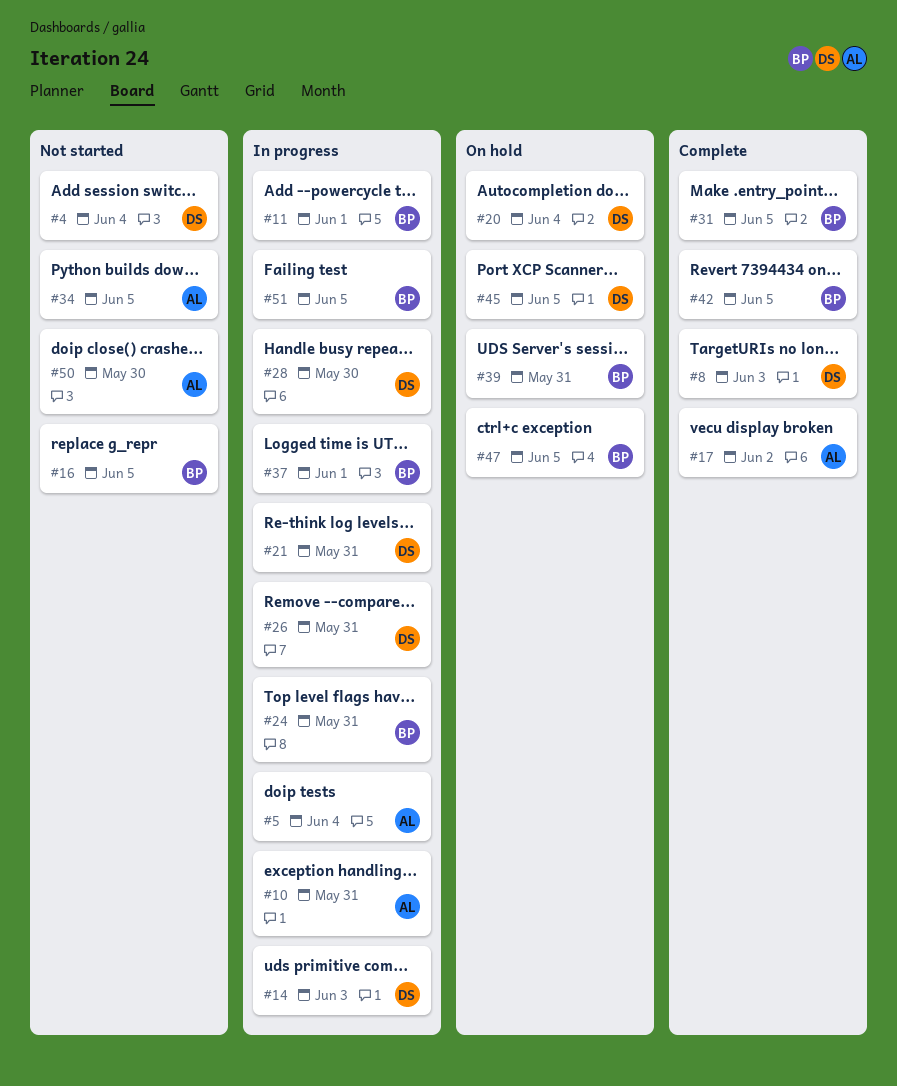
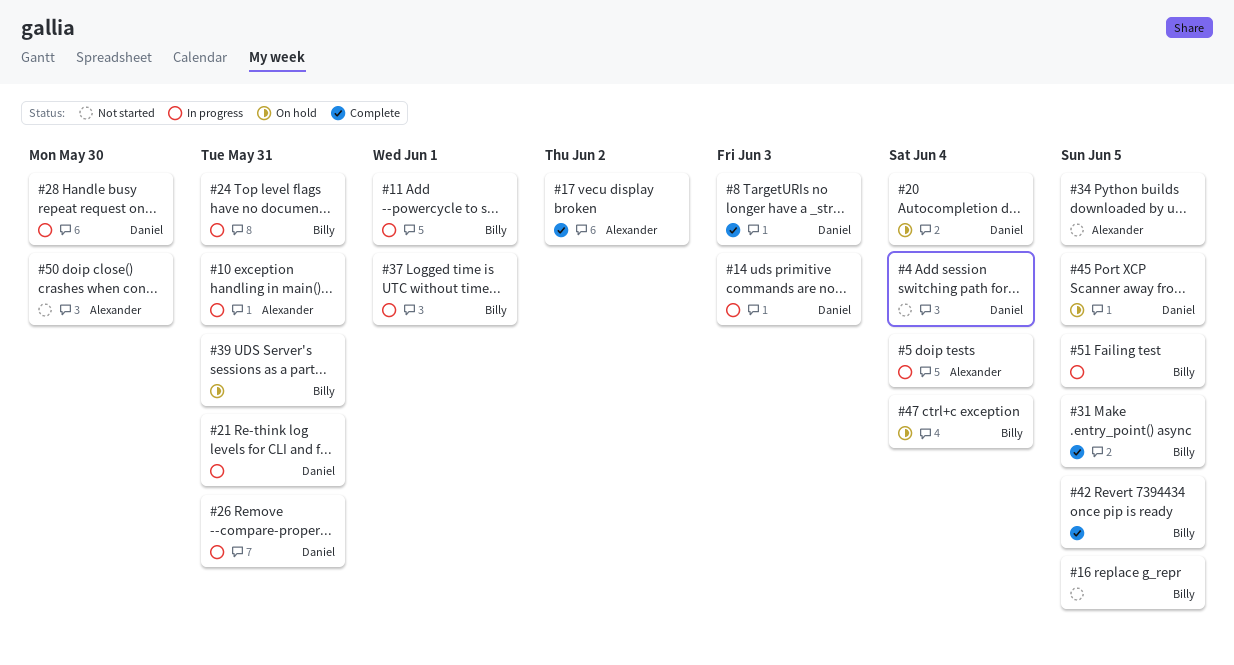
#47, due: Jun 5 -> Jun 4

